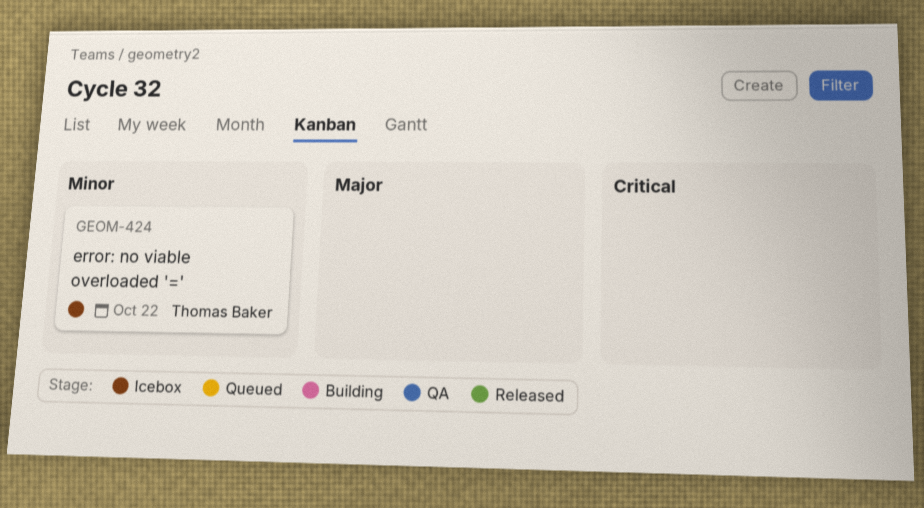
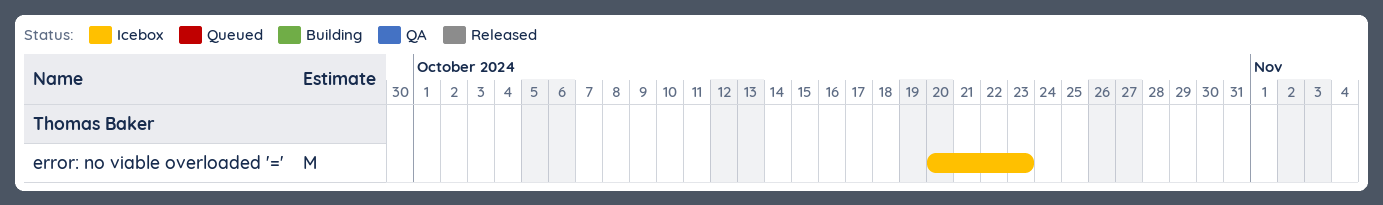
error: no viable overloaded '=', due: Oct 22 -> Oct 23

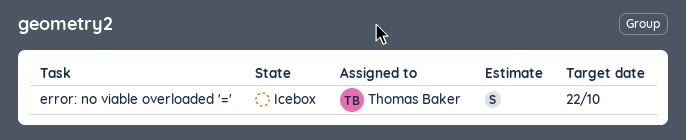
error: no viable overloaded '=', estimate: M -> S
error: no viable overloaded '=', due: Oct 23 -> Oct 22

